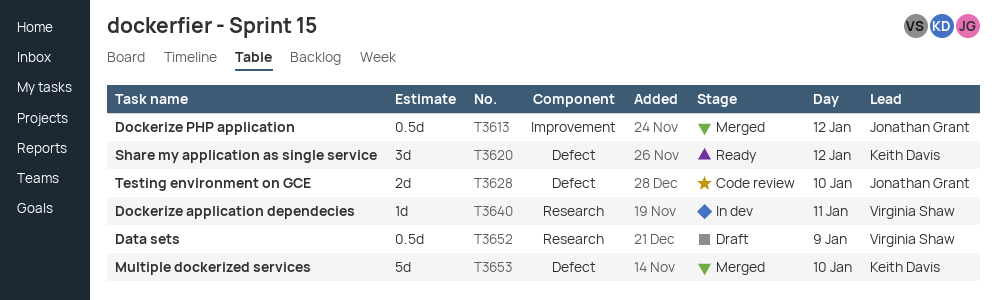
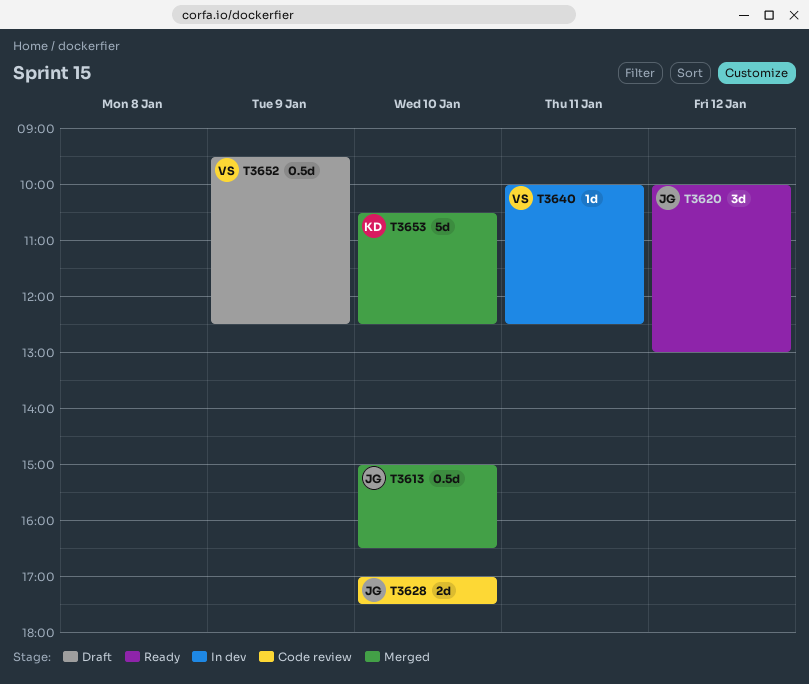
T3613, day: Jan 12 -> Jan 10
T3620, owner: Keith Davis -> Jonathan Grant

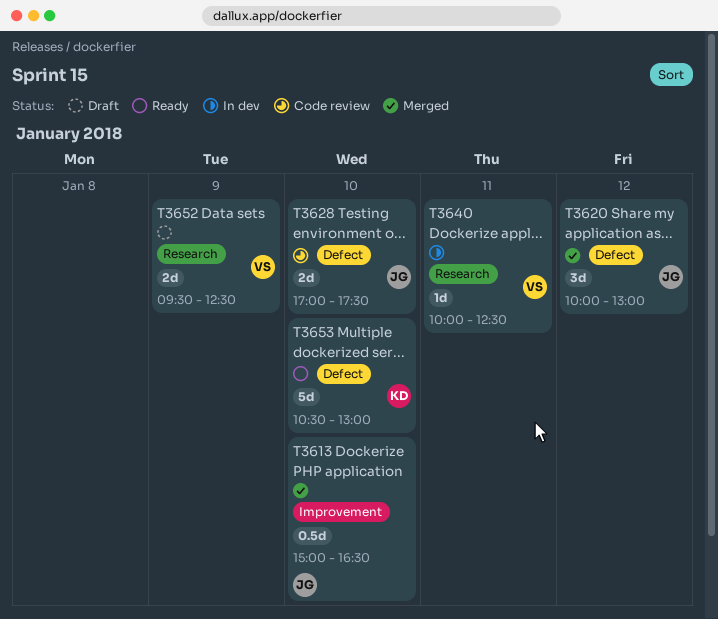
T3620, status: Ready -> Merged
T3652, estimate: 0.5d -> 2d
T3653, status: Merged -> Ready
T3653, ends: 12:30 -> 13:00

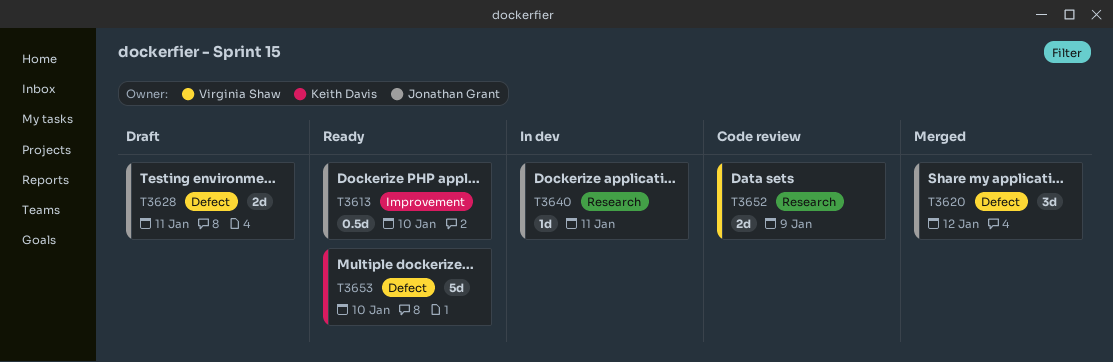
T3613, status: Merged -> Ready
T3628, status: Code review -> Draft
T3628, day: Jan 10 -> Jan 11
T3640, owner: Virginia Shaw -> Jonathan Grant
T3652, status: Draft -> Code review

